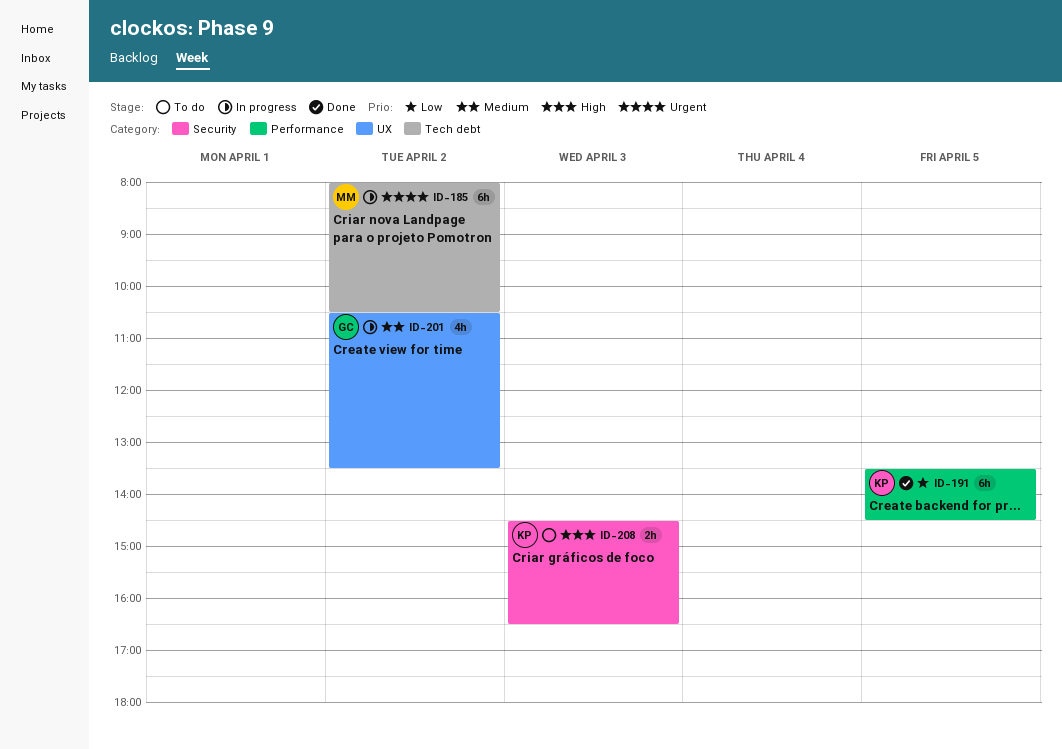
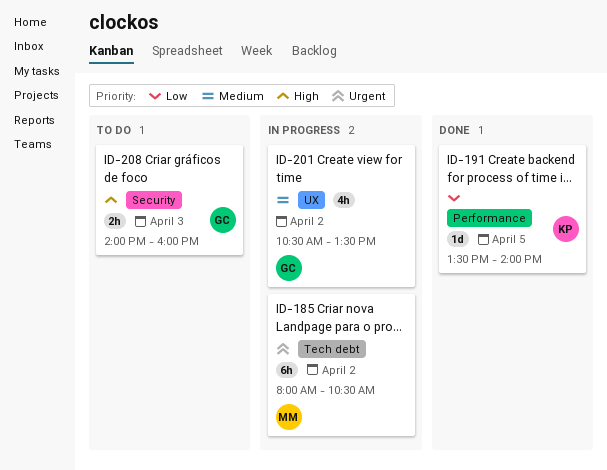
ID-191, estimate: 6h -> 1d
ID-191, ends: 14:30 -> 14:00
ID-208, owner: KP -> GC
ID-208, begins: 14:30 -> 14:00
ID-208, ends: 16:30 -> 16:00

